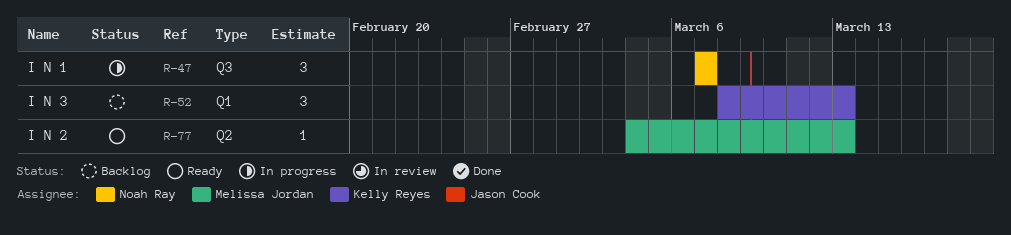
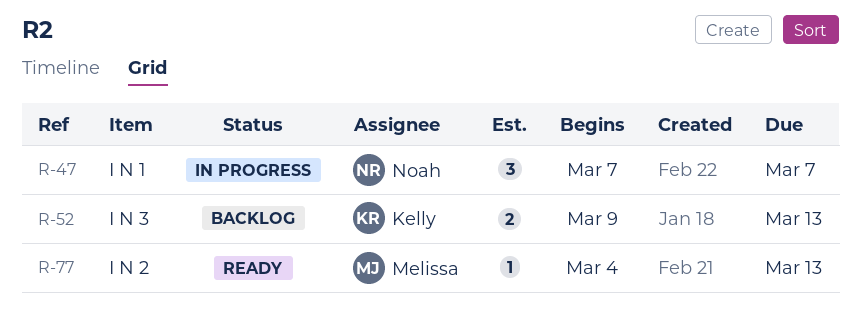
R-52, estimate: 3 -> 2
R-52, start: Mar 8 -> Mar 9

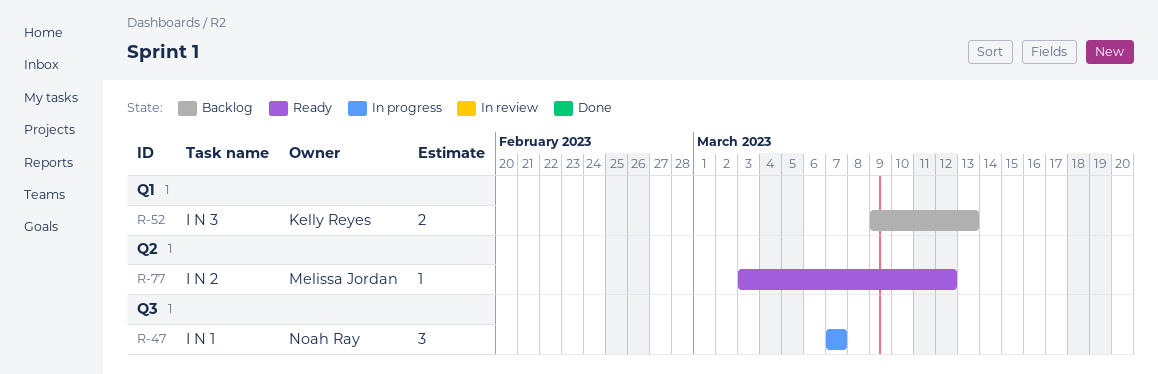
R-77, start: Mar 4 -> Mar 3
R-77, due: Mar 13 -> Mar 12

